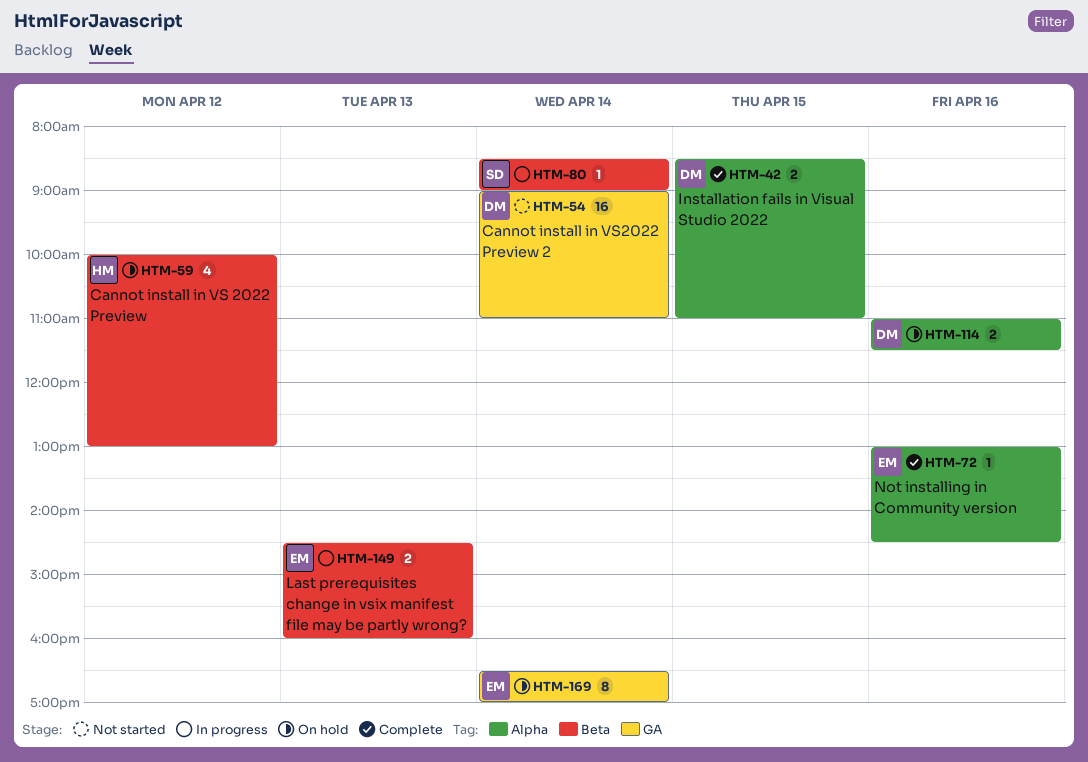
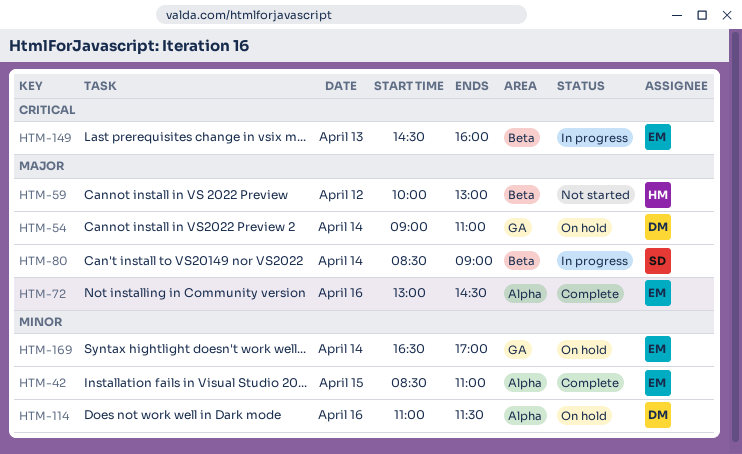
HTM-42, owner: DM -> EM
HTM-54, status: Not started -> On hold
HTM-59, status: On hold -> Not started

